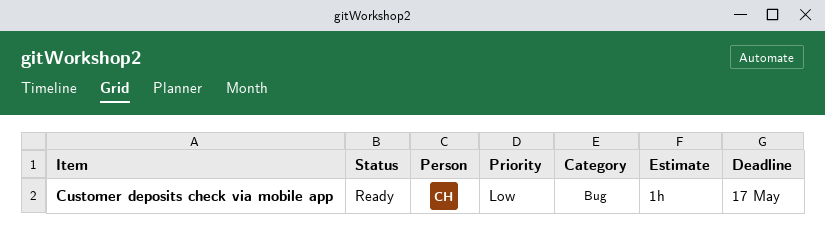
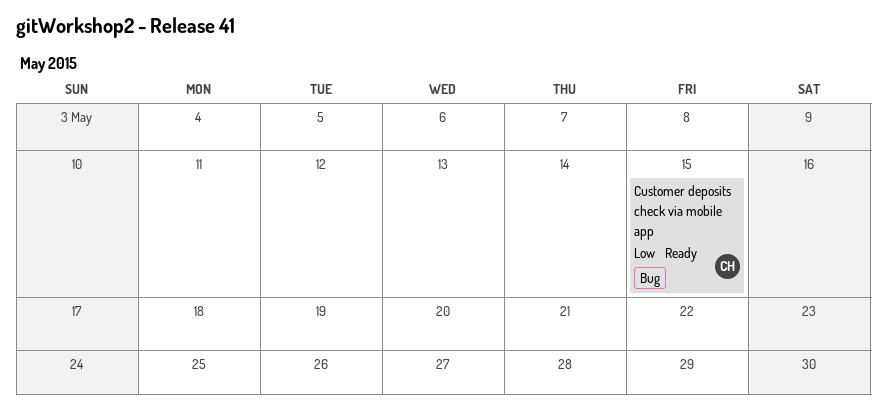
Customer deposits check via mobile app, due: May 17 -> May 15

